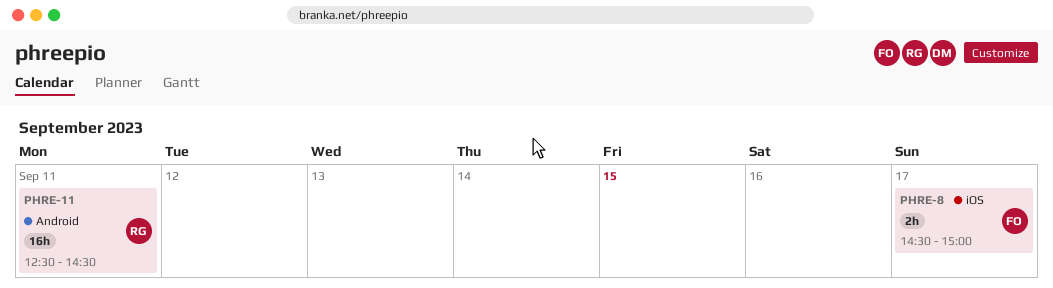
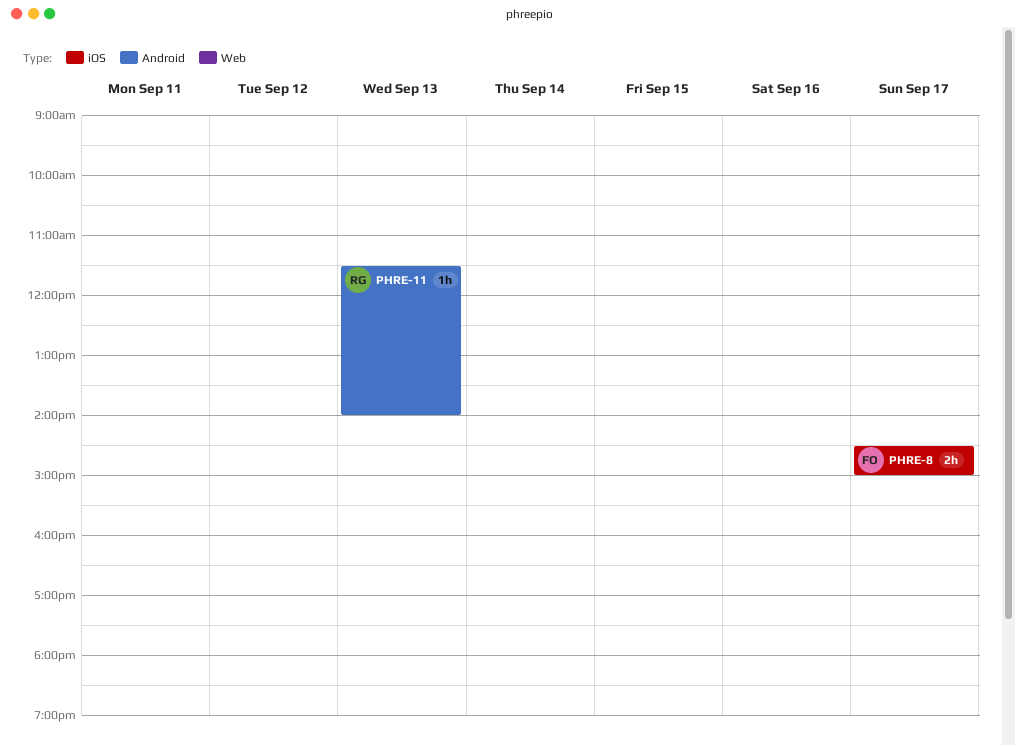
PHRE-11, estimate: 16h -> 1h
PHRE-11, day: Sep 11 -> Sep 13
PHRE-11, begins: 12:30 -> 11:30
PHRE-11, ends: 14:30 -> 14:00

